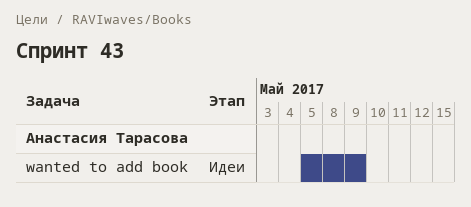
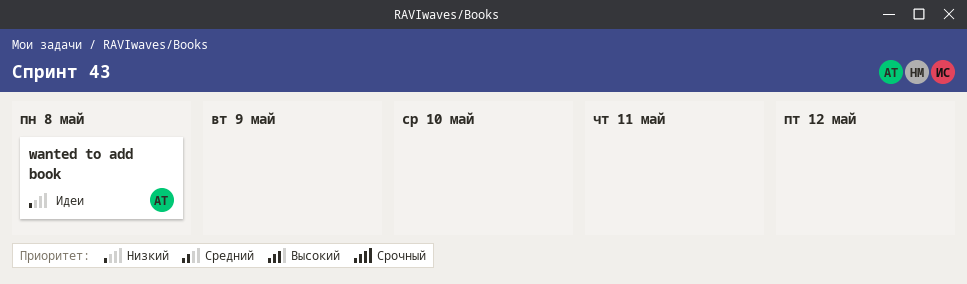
wanted to add book, due: May 9 -> May 8

